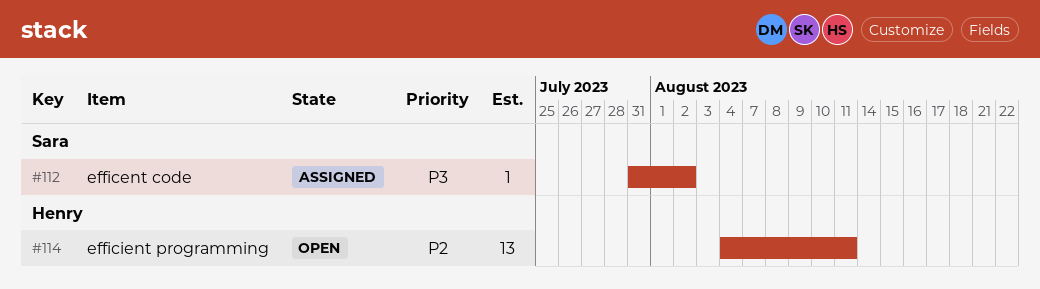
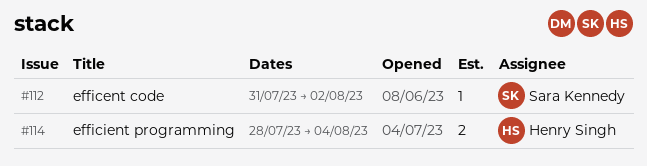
#114, estimate: 13 -> 2
#114, start: Aug 4 -> Jul 28
#114, due: Aug 11 -> Aug 4

